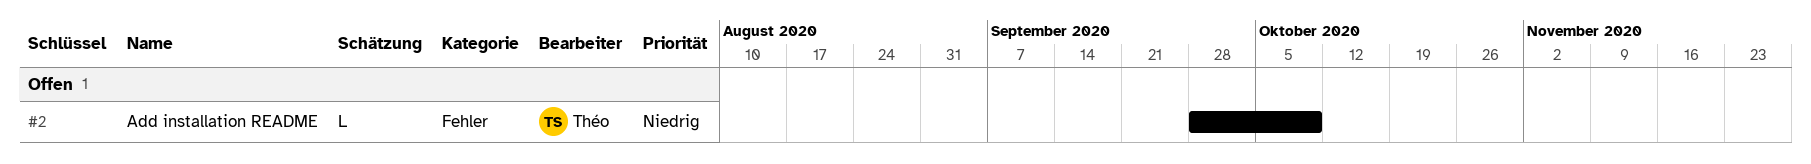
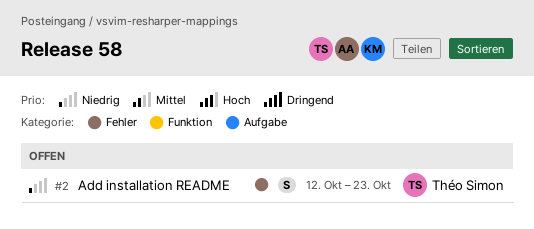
#2, estimate: L -> S
#2, start: Sep 28 -> Oct 12
#2, due: Oct 9 -> Oct 23

